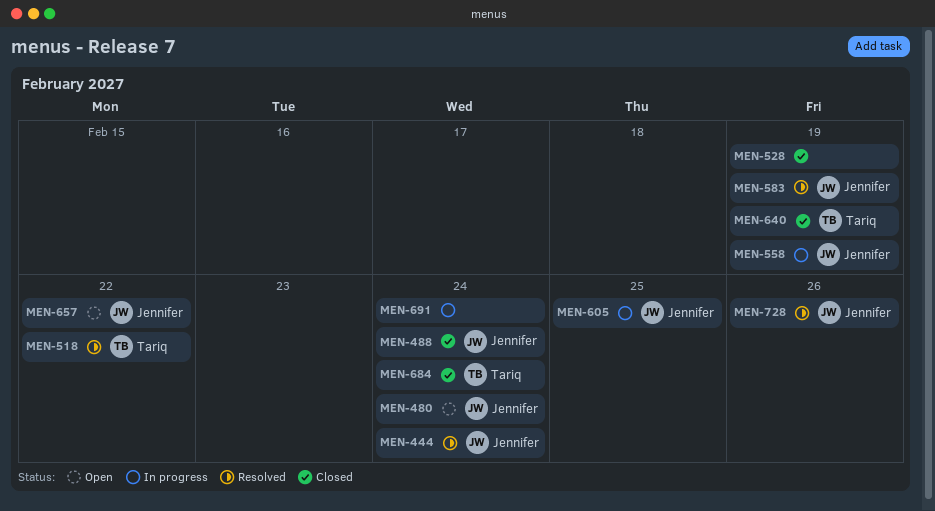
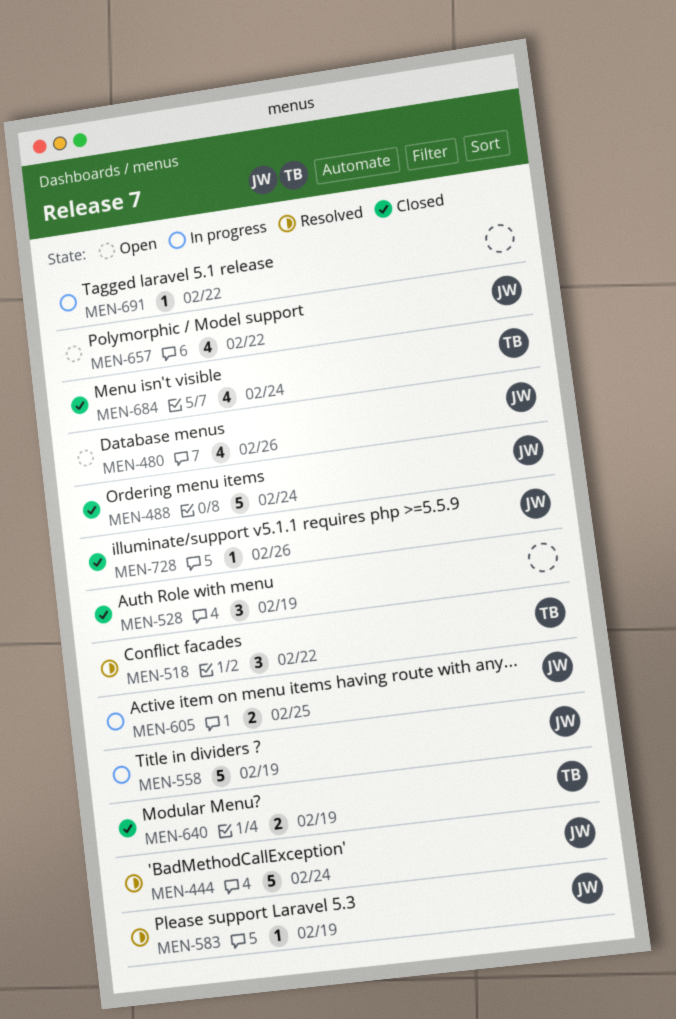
MEN-480, due: Feb 24 -> Feb 26
MEN-691, due: Feb 24 -> Feb 22
MEN-728, status: Resolved -> Closed

